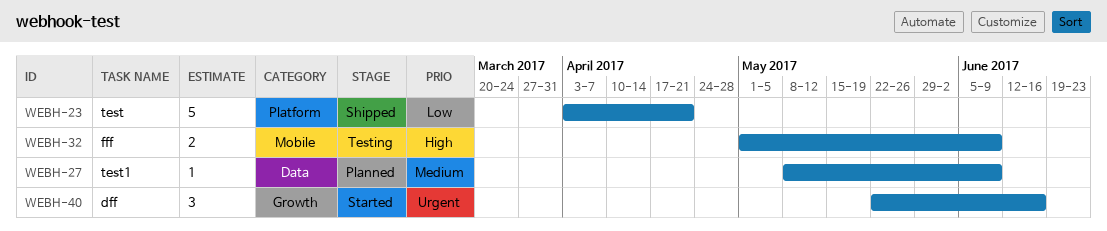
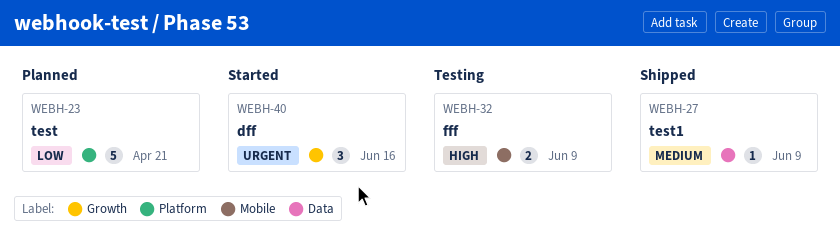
WEBH-23, status: Shipped -> Planned
WEBH-27, status: Planned -> Shipped

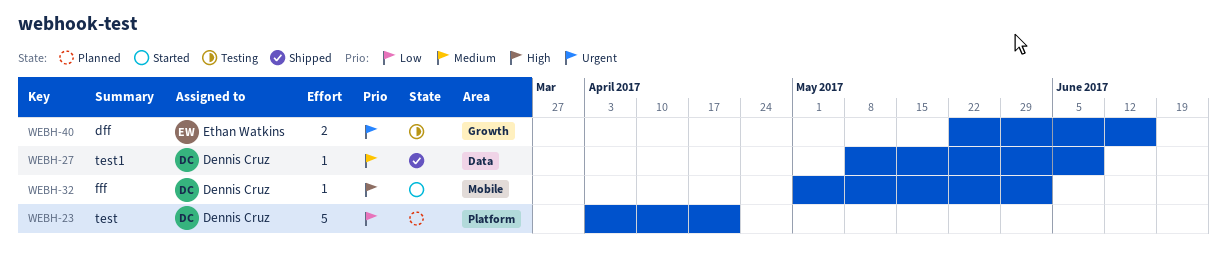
WEBH-32, status: Testing -> Started
WEBH-32, estimate: 2 -> 1
WEBH-32, due: Jun 9 -> Jun 2
WEBH-40, status: Started -> Testing
WEBH-40, estimate: 3 -> 2

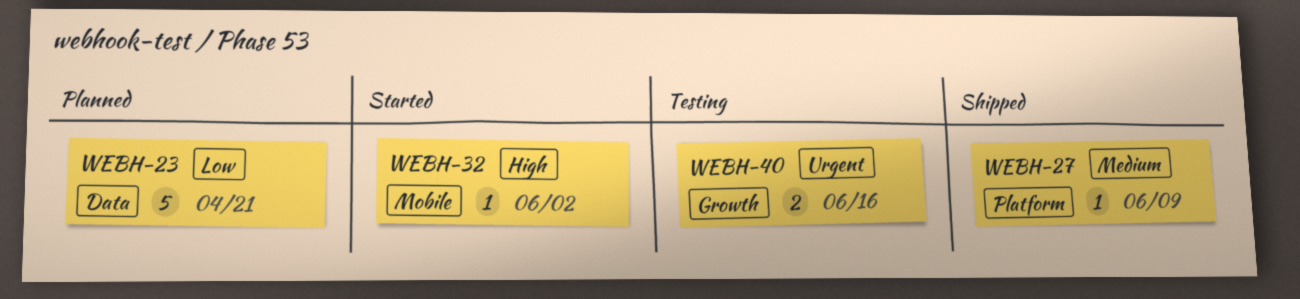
WEBH-23, label: Platform -> Data
WEBH-27, label: Data -> Platform

